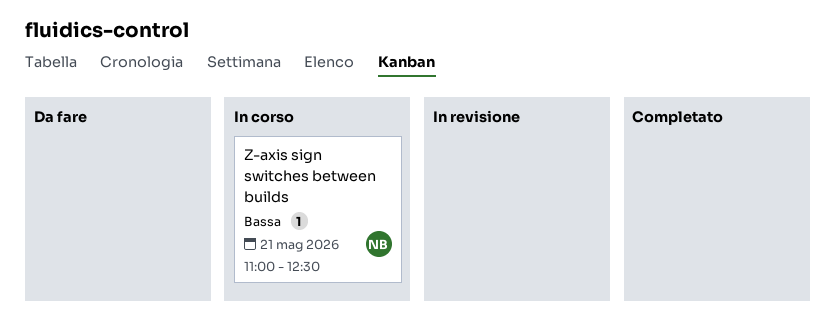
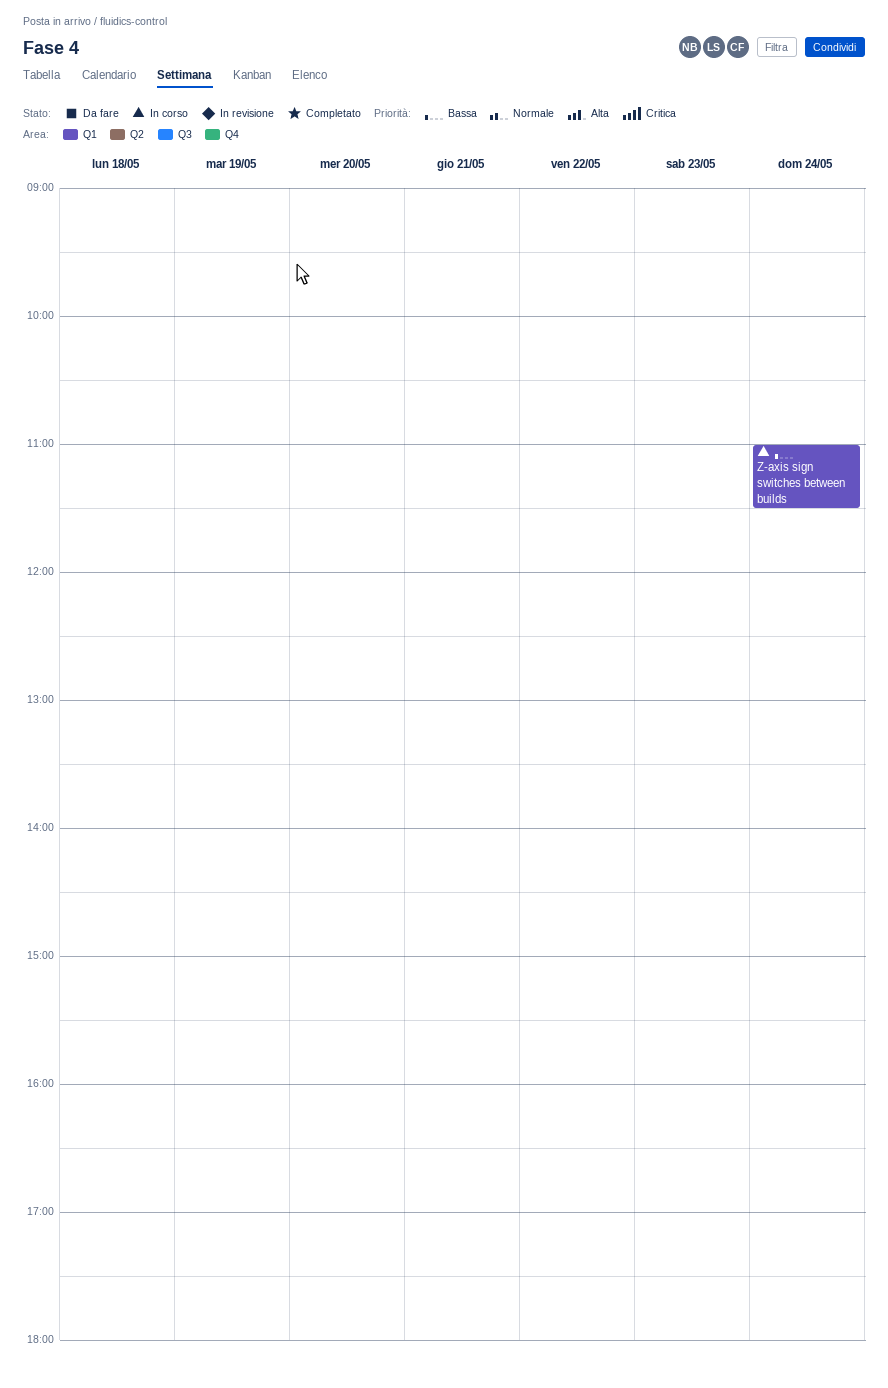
Z-axis sign switches between builds, day: May 21 -> May 24
Z-axis sign switches between builds, ends: 12:30 -> 11:30

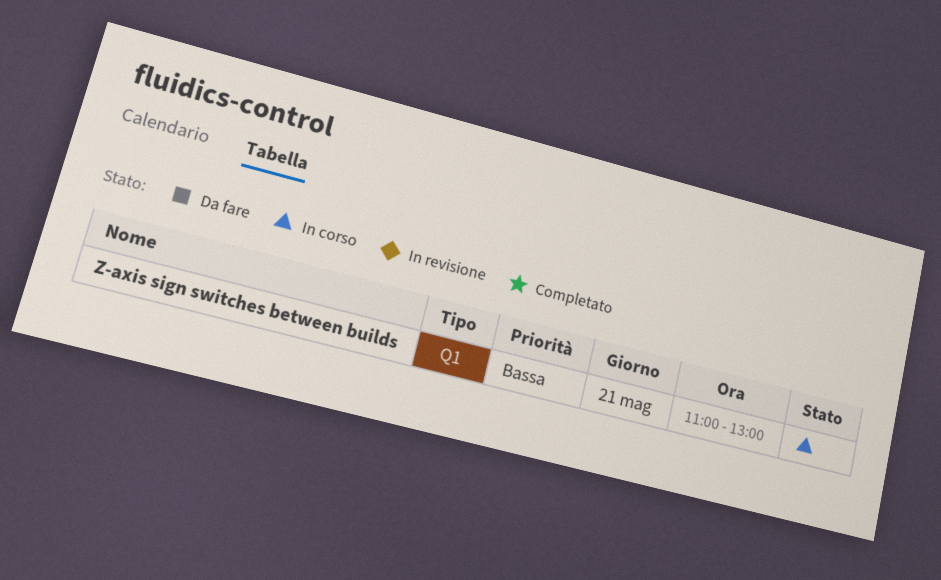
Z-axis sign switches between builds, day: May 24 -> May 21
Z-axis sign switches between builds, ends: 11:30 -> 13:00

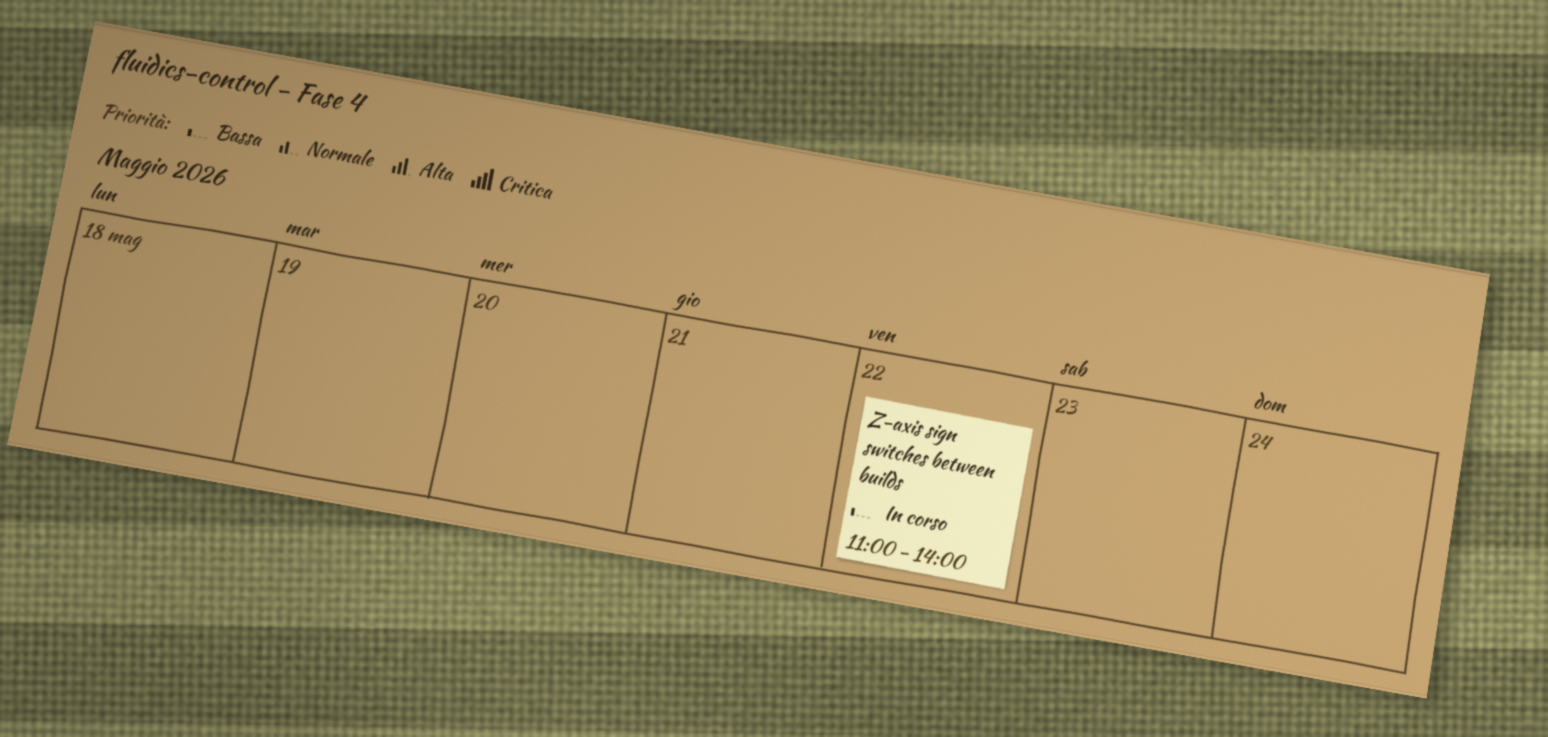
Z-axis sign switches between builds, day: May 21 -> May 22
Z-axis sign switches between builds, ends: 13:00 -> 14:00

